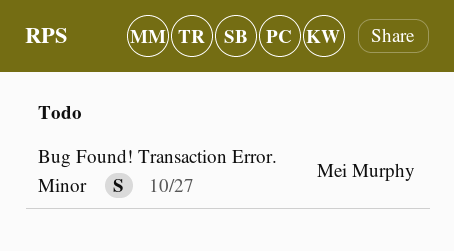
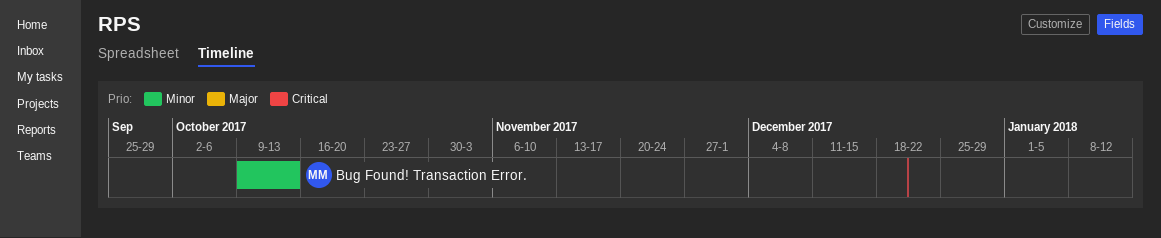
Bug Found! Transaction Error., due: Oct 27 -> Oct 13

